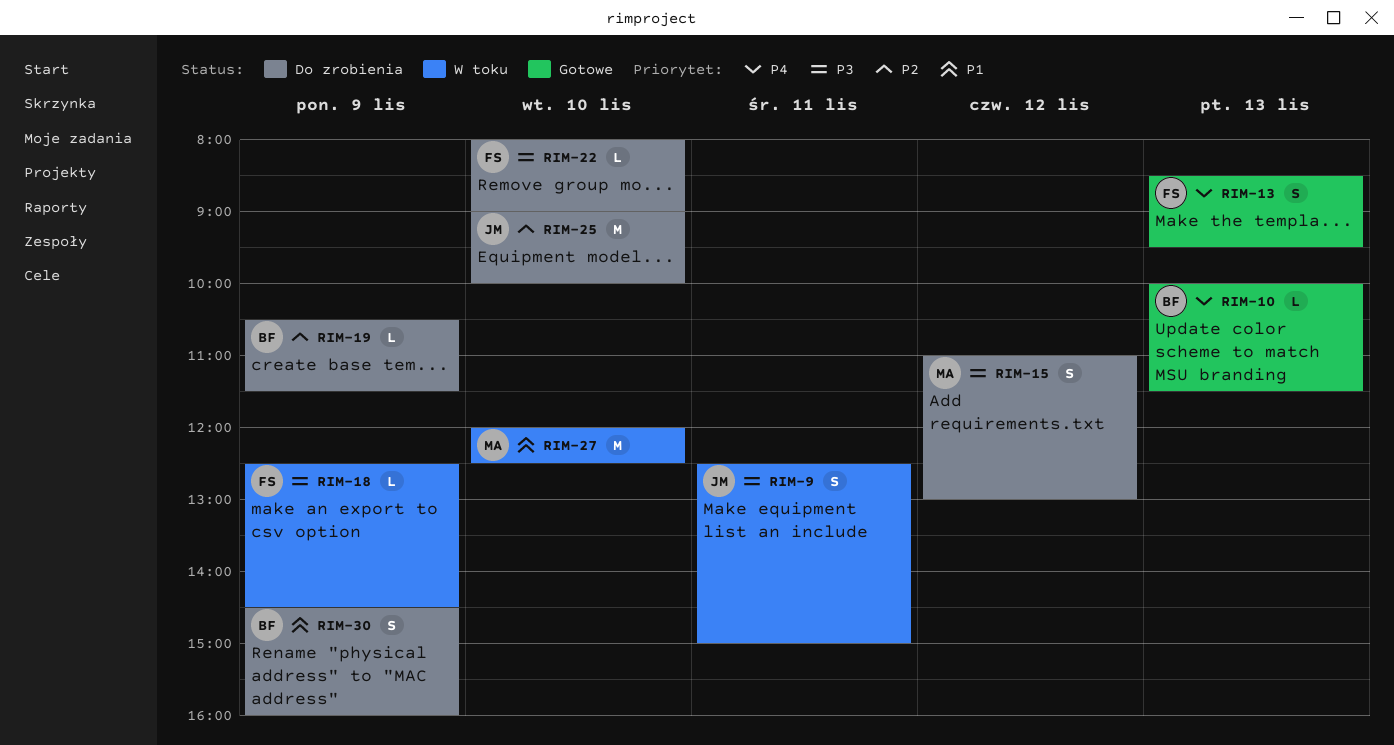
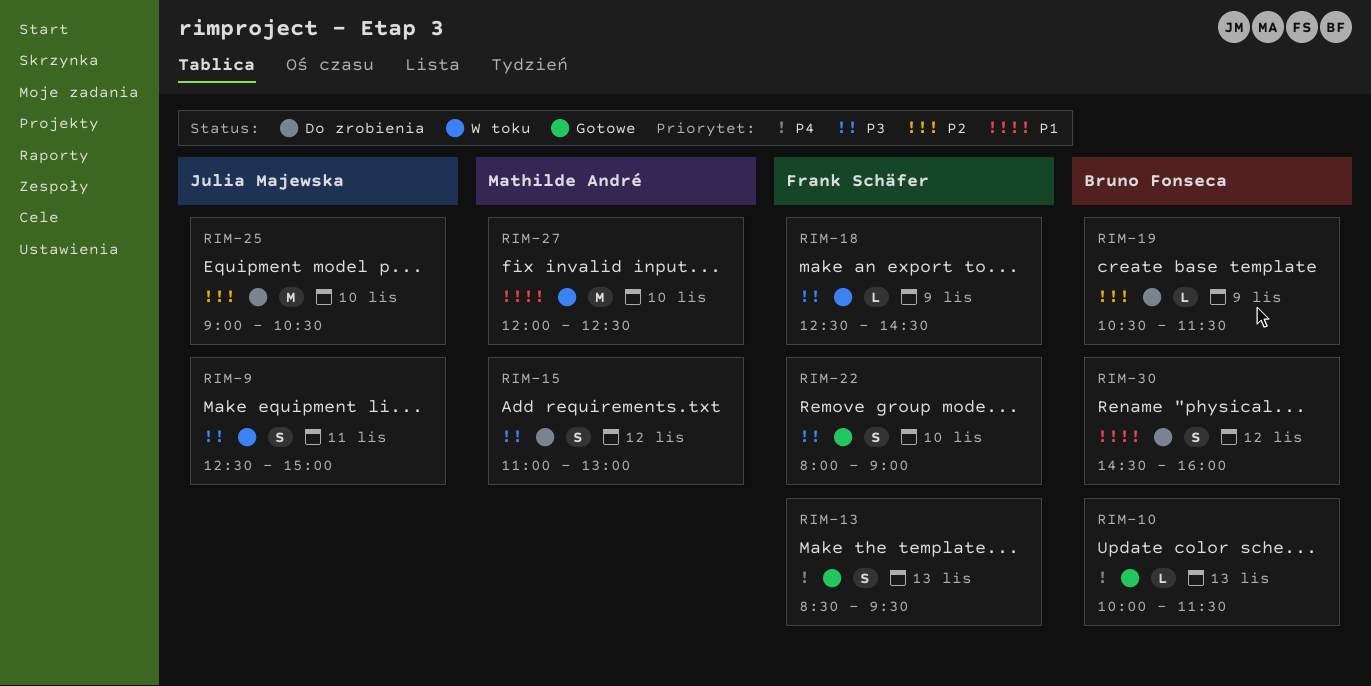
RIM-22, status: Do zrobienia -> Gotowe
RIM-22, estimate: L -> S
RIM-25, ends: 10:00 -> 10:30
RIM-30, day: Nov 9 -> Nov 12

